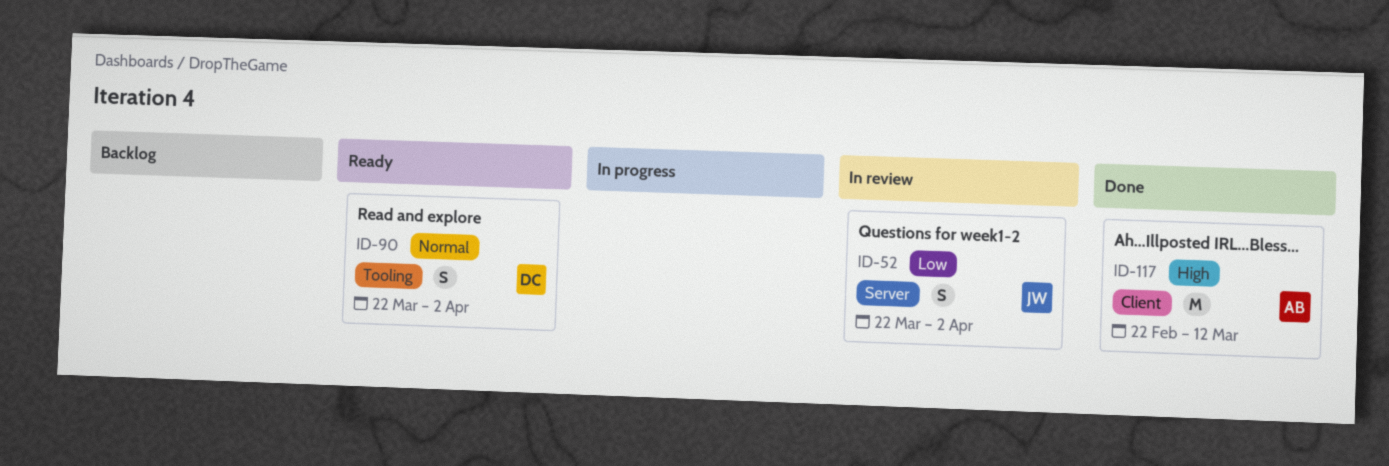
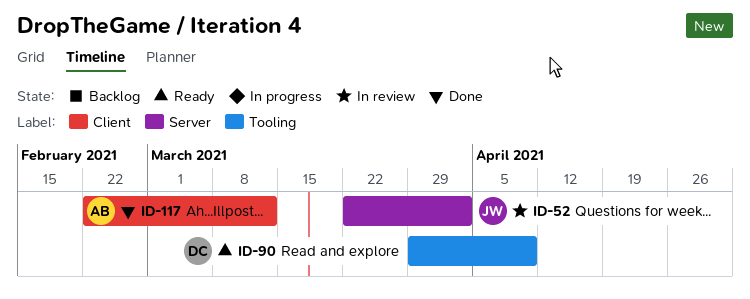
ID-90, start: Mar 22 -> Mar 29
ID-90, due: Apr 2 -> Apr 9

